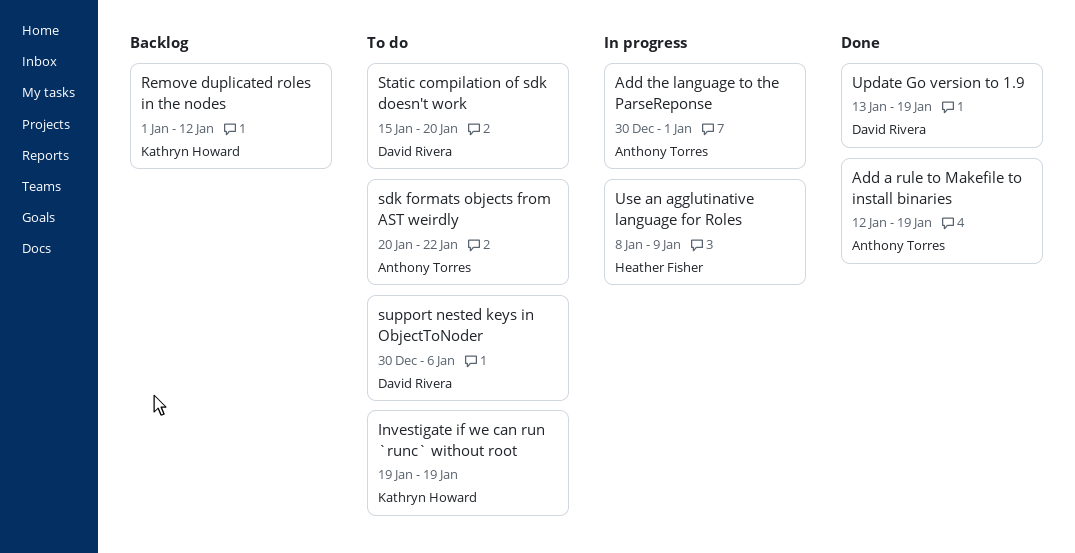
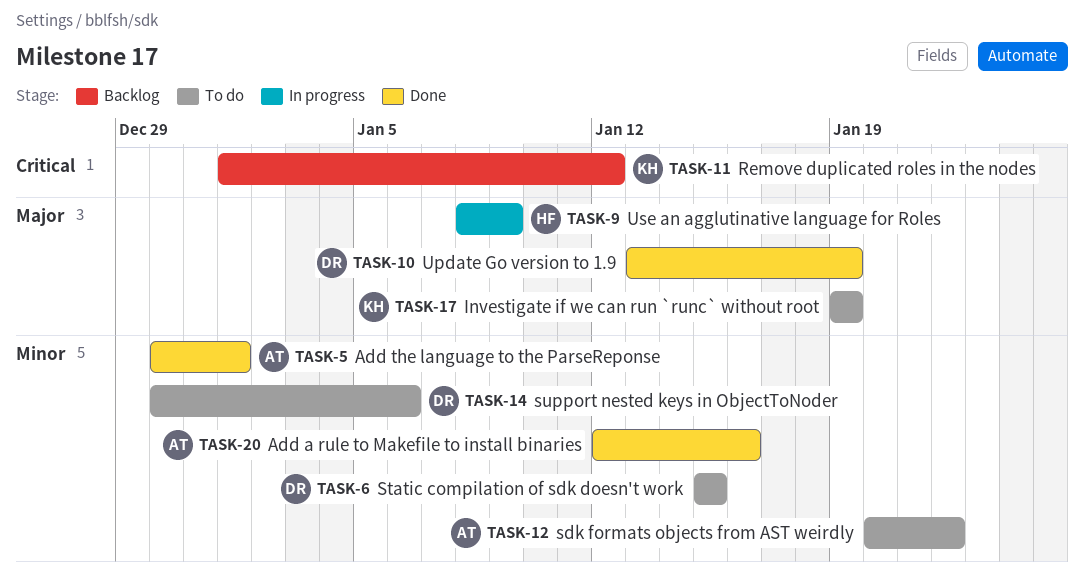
Add a rule to Makefile to install binaries, due: Jan 19 -> Jan 16
Add the language to the ParseReponse, status: In progress -> Done
Static compilation of sdk doesn't work, due: Jan 20 -> Jan 15

